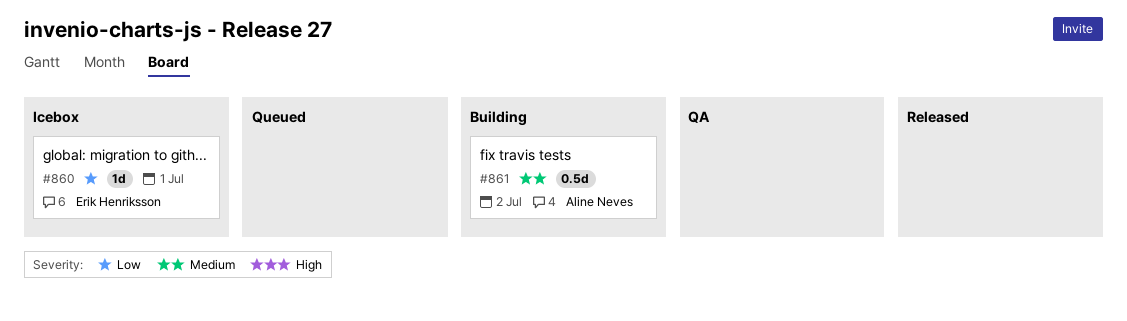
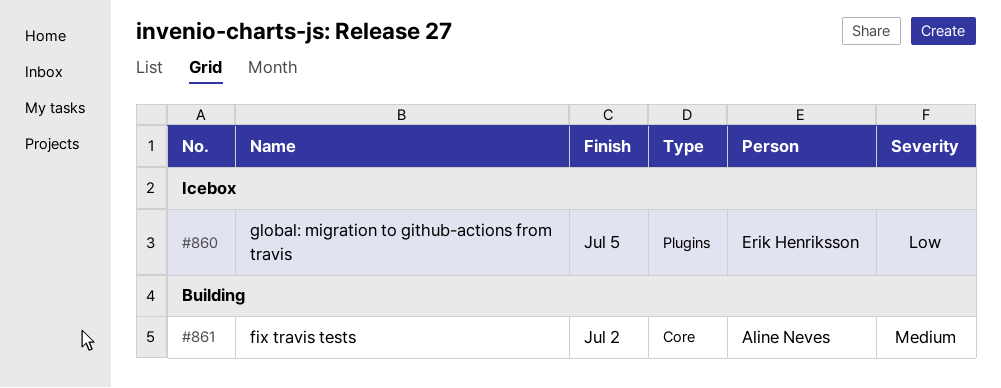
#860, due: Jul 1 -> Jul 5

